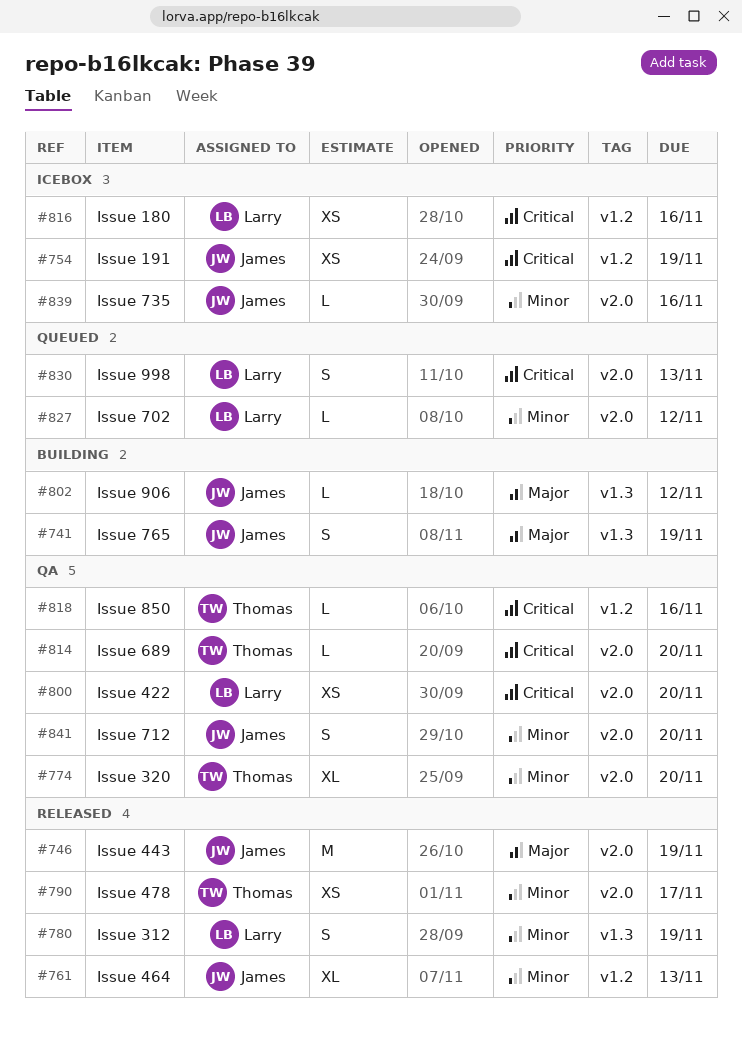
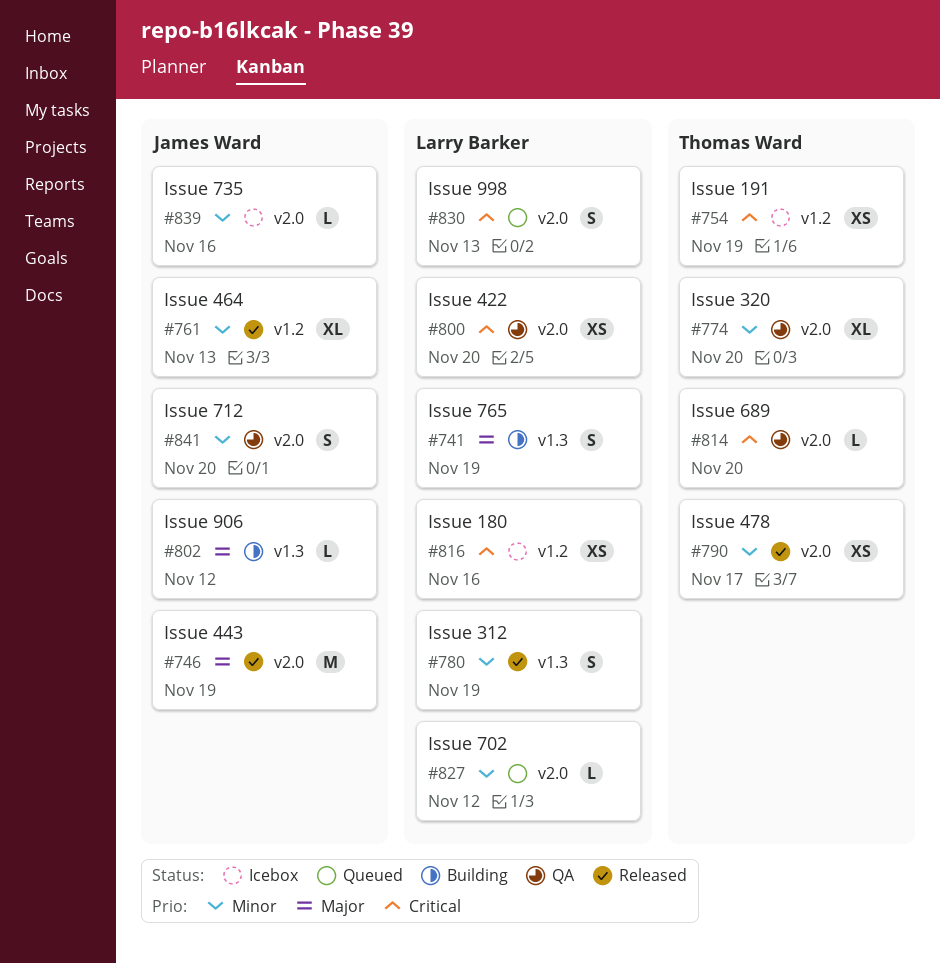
#741, owner: James Ward -> Larry Barker
#754, owner: James Ward -> Thomas Ward
#818: present -> none

